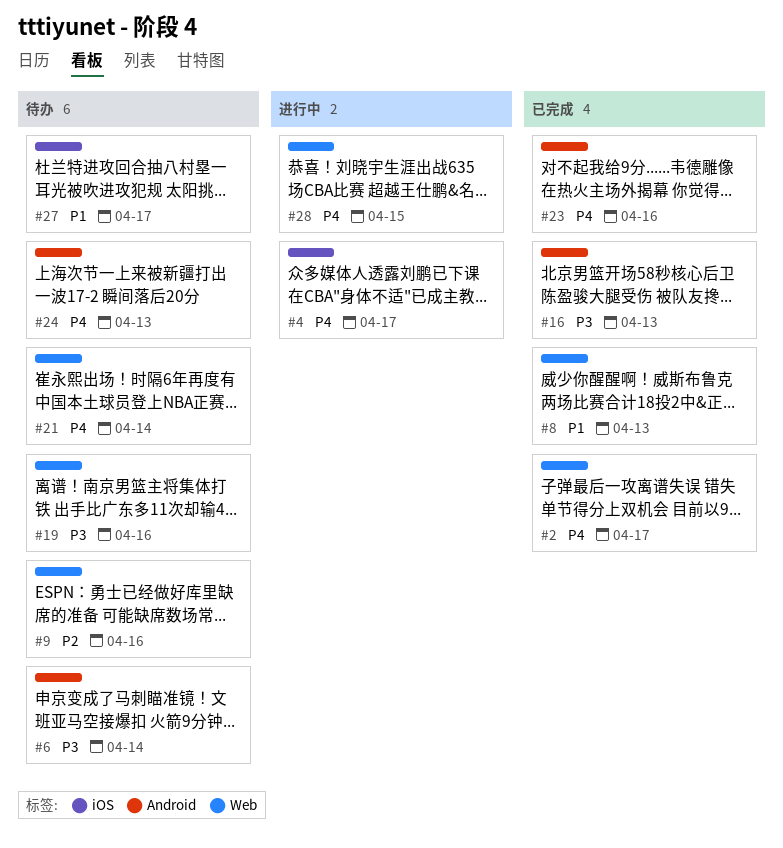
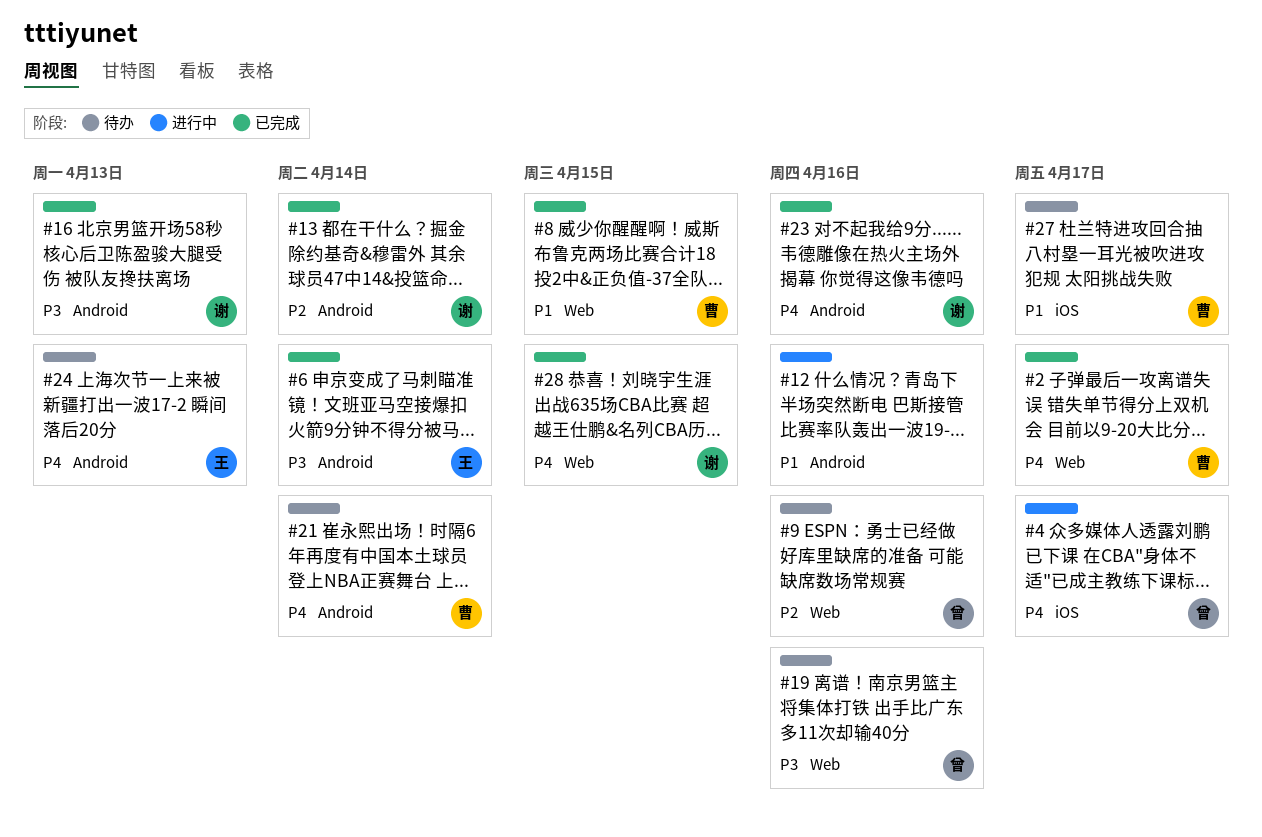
#6, status: 待办 -> 已完成
#8, due: Apr 13 -> Apr 15
#12: none -> present
#13: none -> present
#21, label: Web -> Android
#28, status: 进行中 -> 已完成

